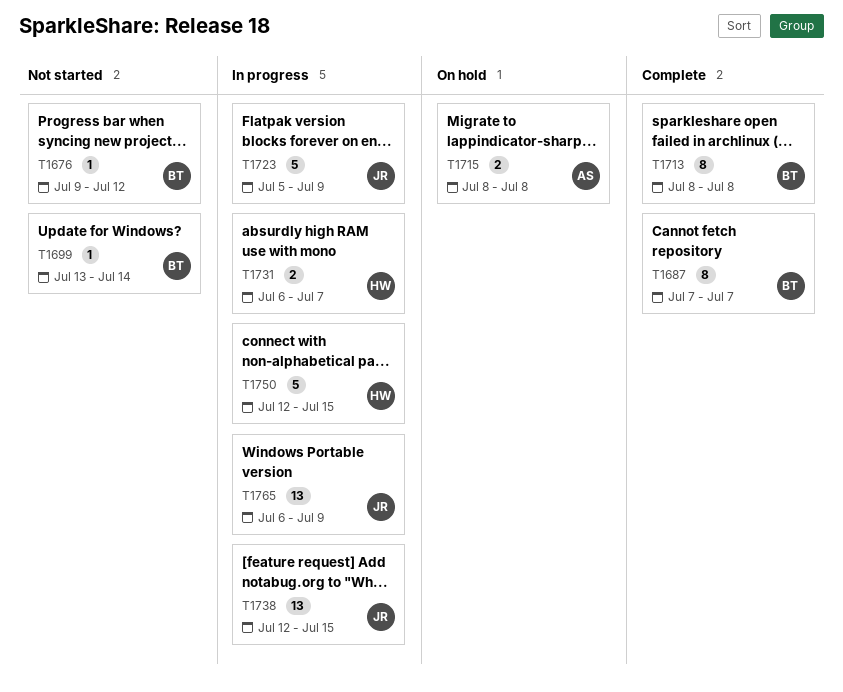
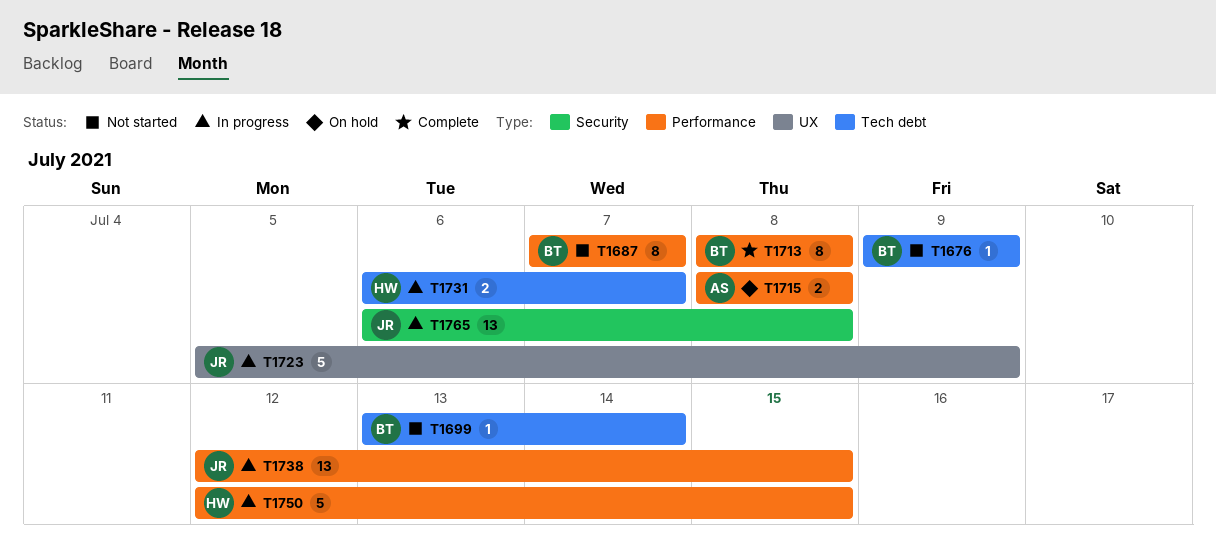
T1676, due: Jul 12 -> Jul 9
T1687, status: Complete -> Not started
T1765, due: Jul 9 -> Jul 8

